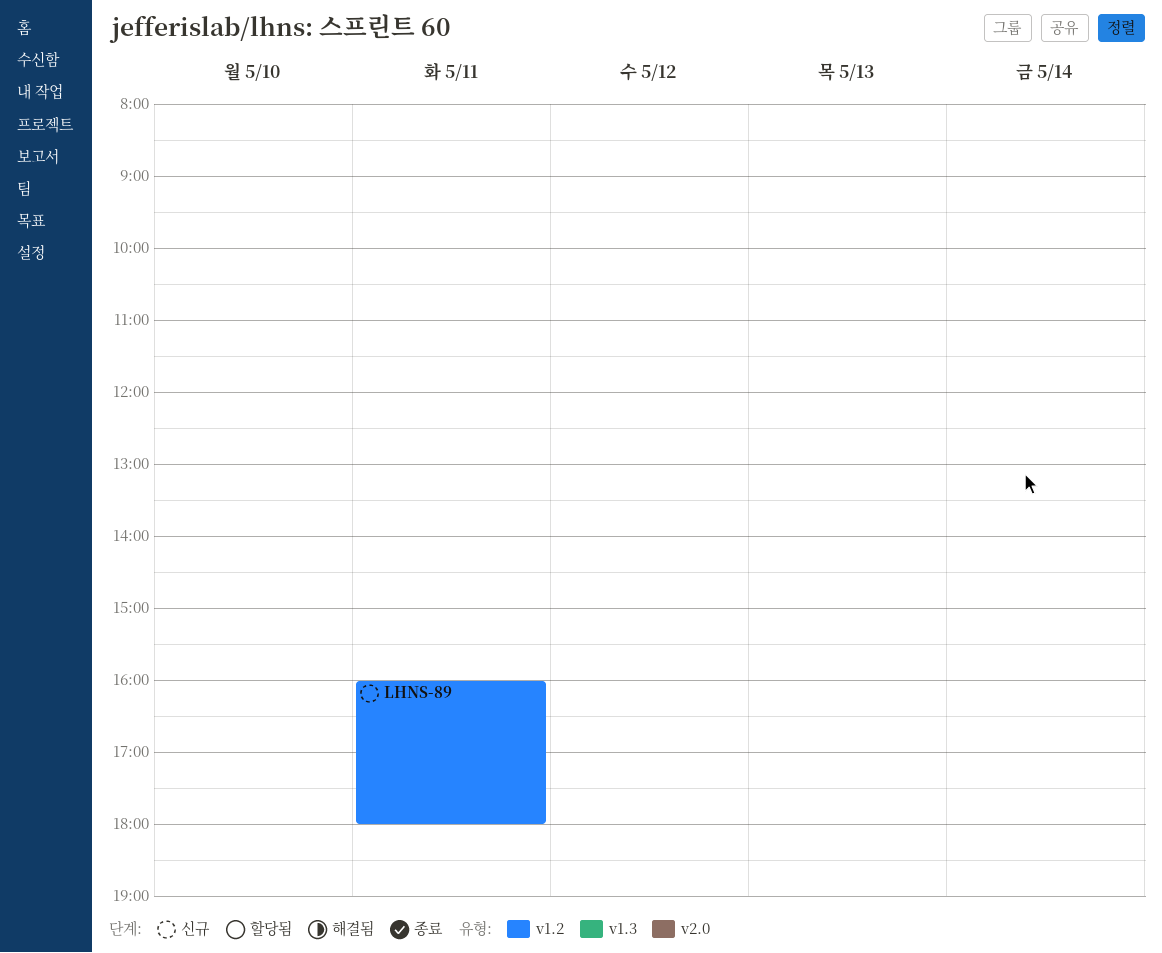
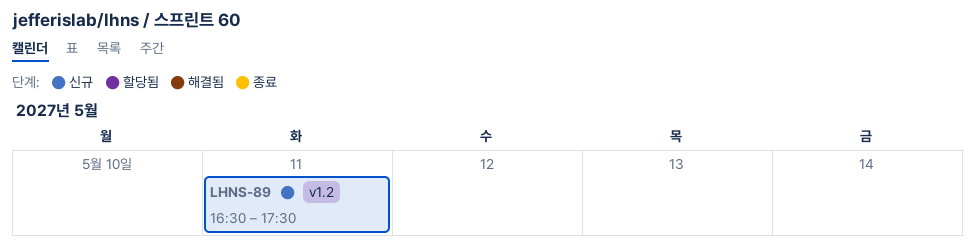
LHNS-89, begins: 16:00 -> 16:30
LHNS-89, ends: 18:00 -> 17:30

